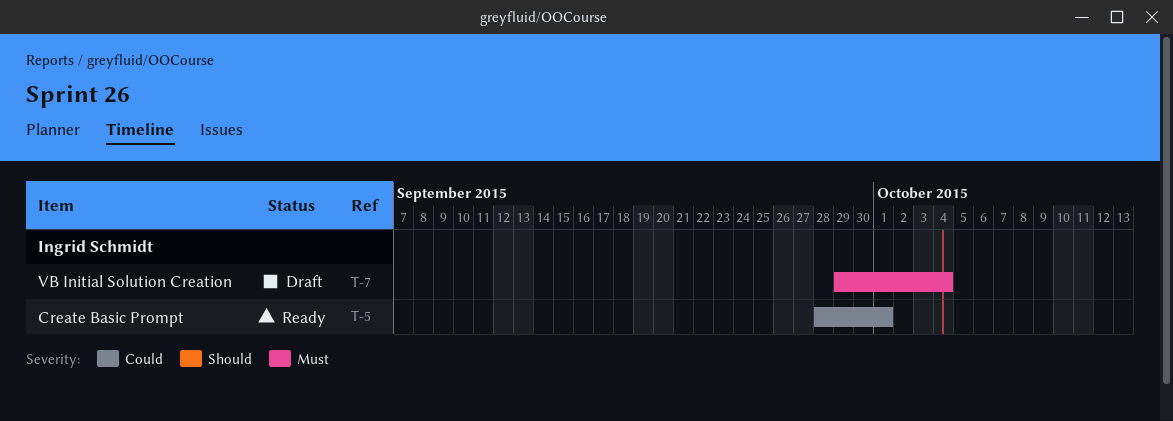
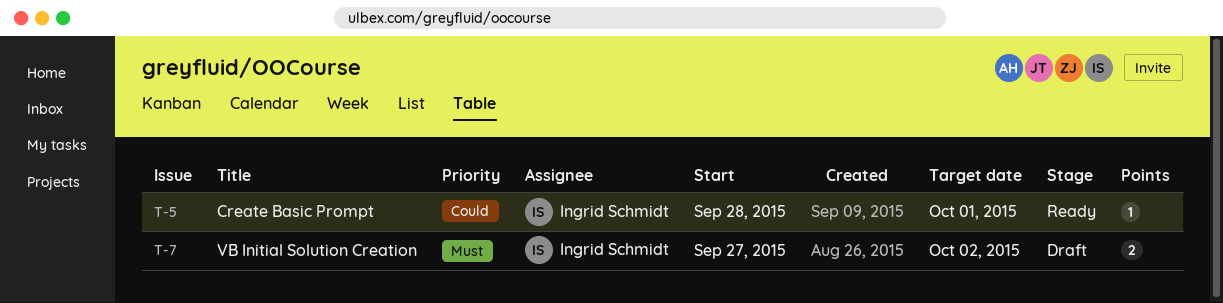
T-7, start: Sep 29 -> Sep 27
T-7, due: Oct 4 -> Oct 2

